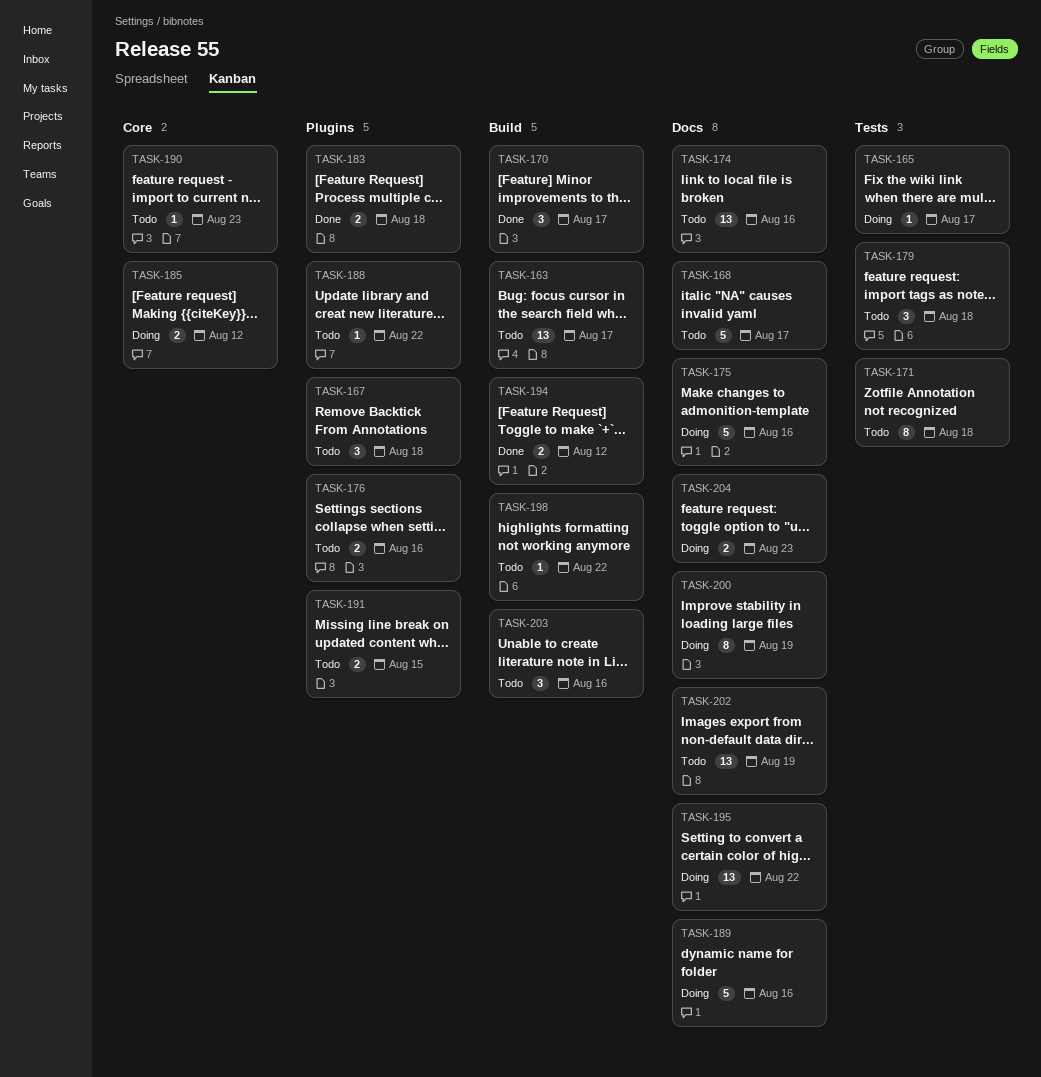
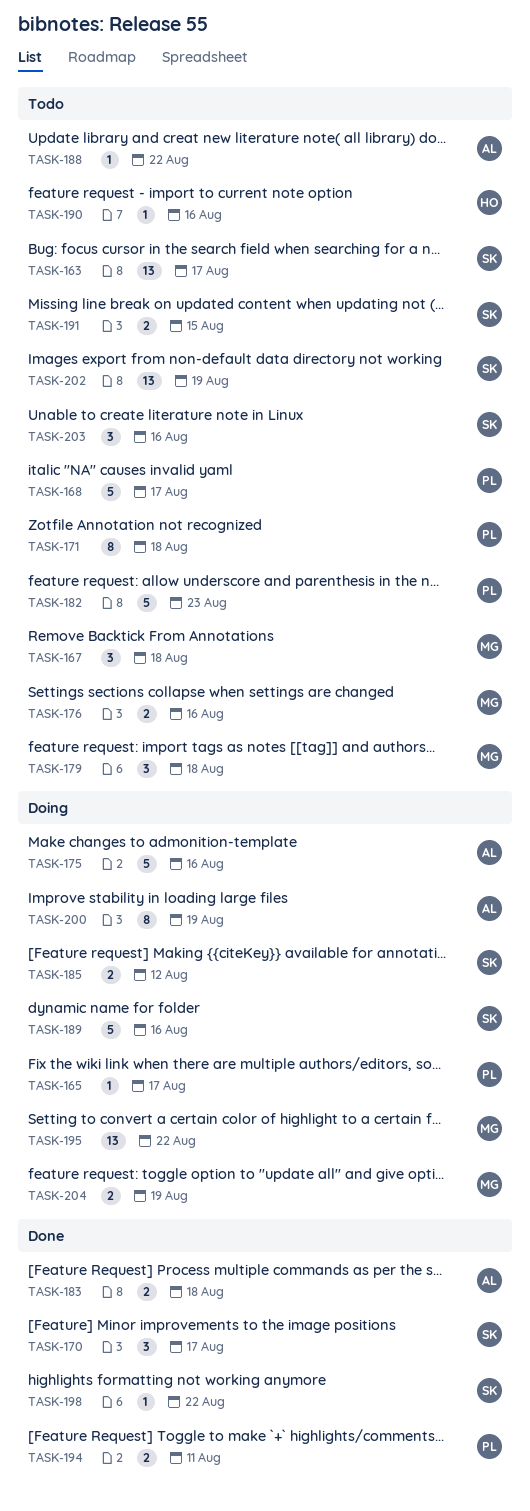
TASK-174: present -> none
TASK-182: none -> present
TASK-190, due: Aug 23 -> Aug 16
TASK-194, due: Aug 12 -> Aug 11
TASK-198, status: Todo -> Done
TASK-204, due: Aug 23 -> Aug 19

